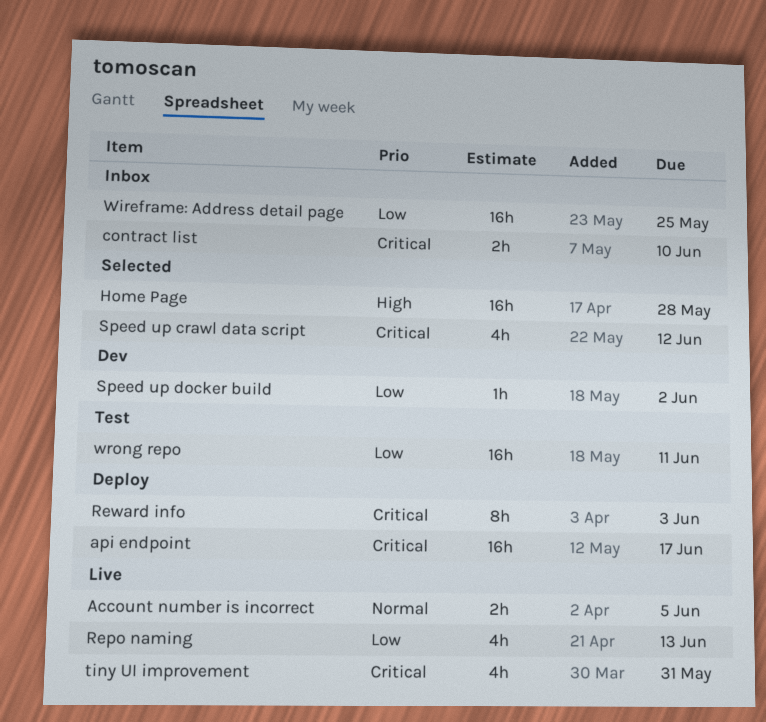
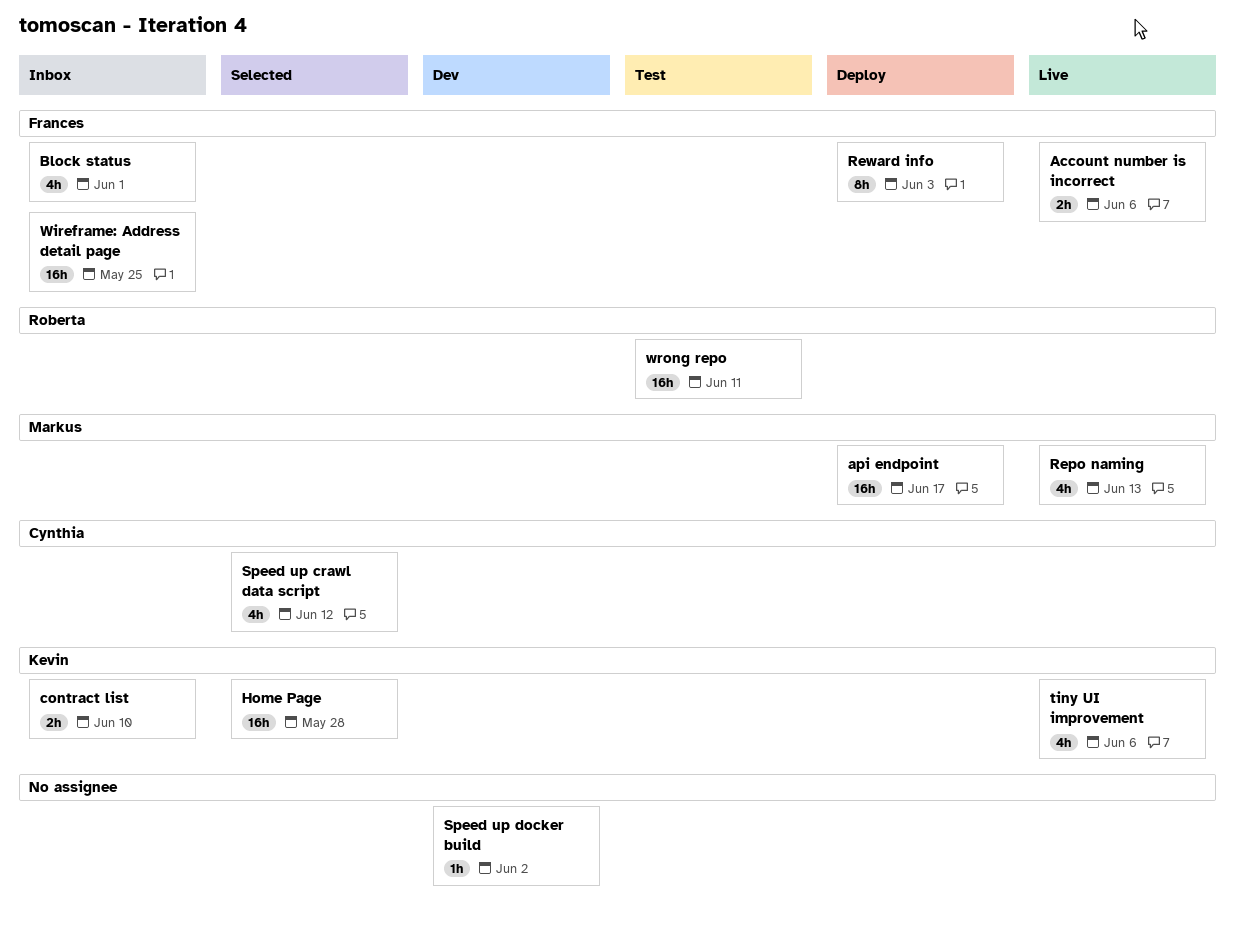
Account number is incorrect, due: Jun 5 -> Jun 6
Block status: none -> present
tiny UI improvement, due: May 31 -> Jun 6

